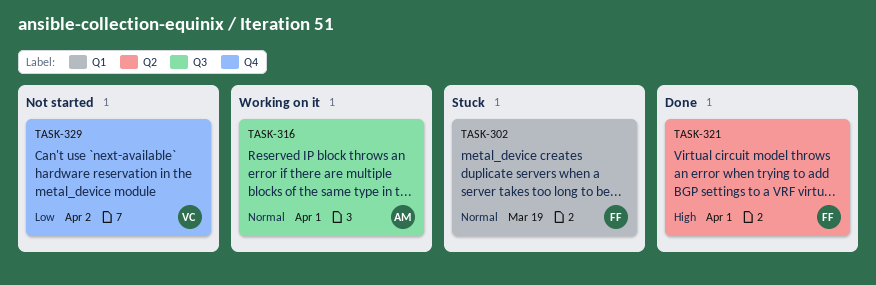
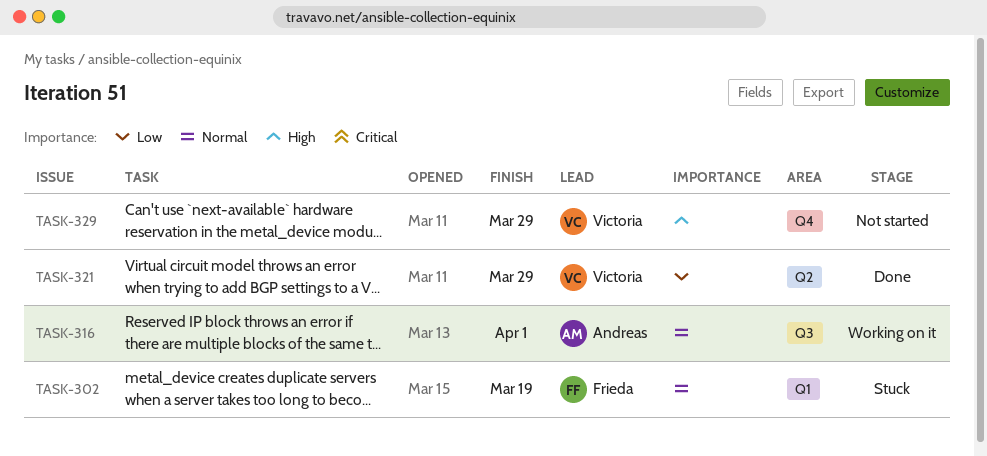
TASK-321, owner: Frieda -> Victoria
TASK-321, priority: High -> Low
TASK-321, due: Apr 1 -> Mar 29
TASK-329, priority: Low -> High
TASK-329, due: Apr 2 -> Mar 29

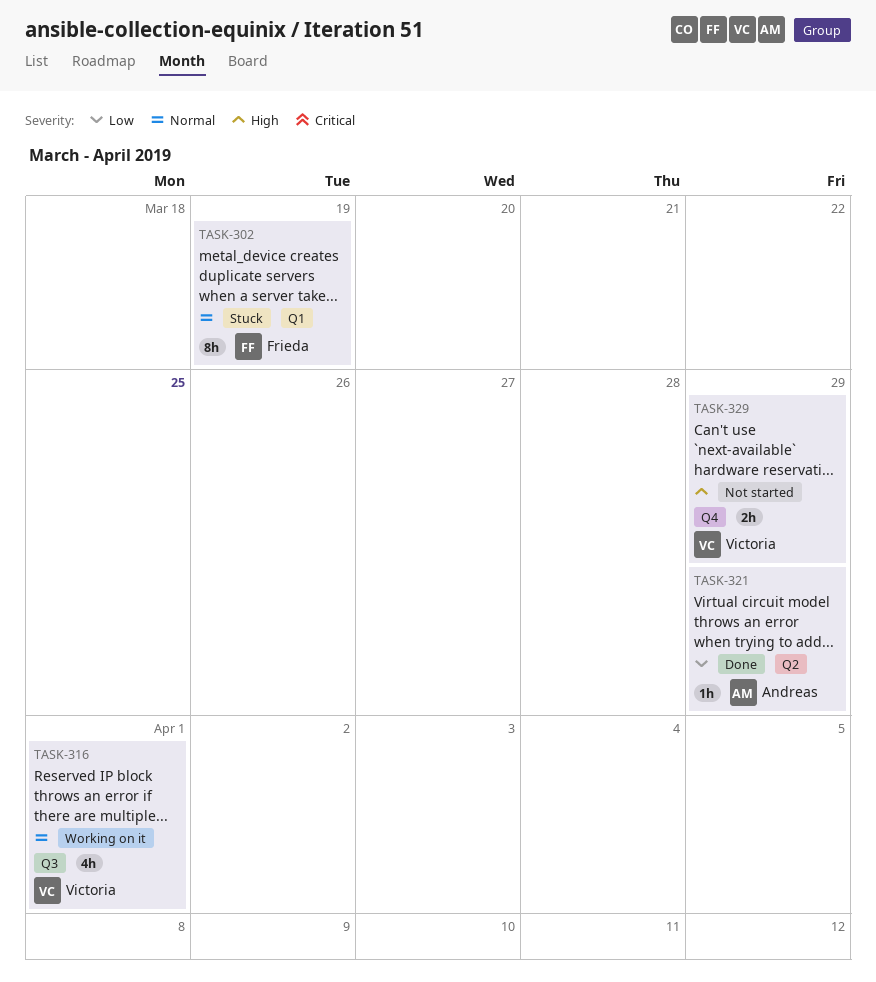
TASK-316, owner: Andreas -> Victoria
TASK-321, owner: Victoria -> Andreas

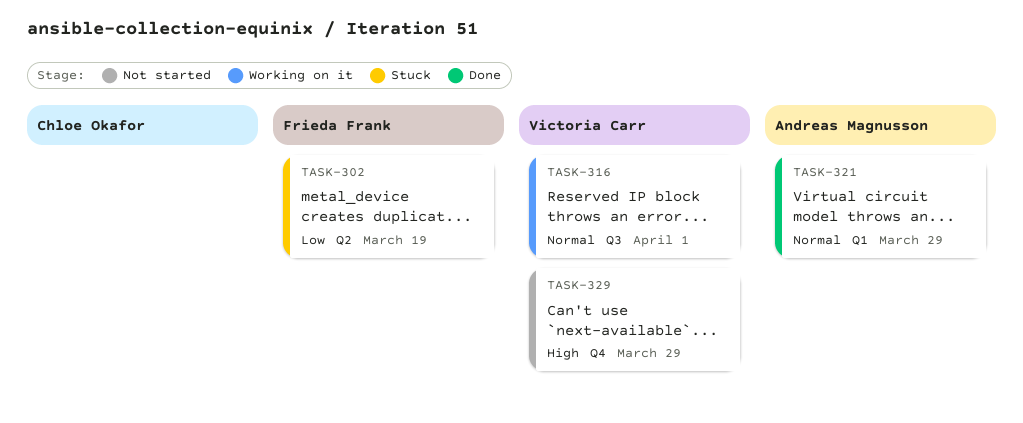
TASK-302, priority: Normal -> Low
TASK-302, label: Q1 -> Q2
TASK-321, priority: Low -> Normal
TASK-321, label: Q2 -> Q1

